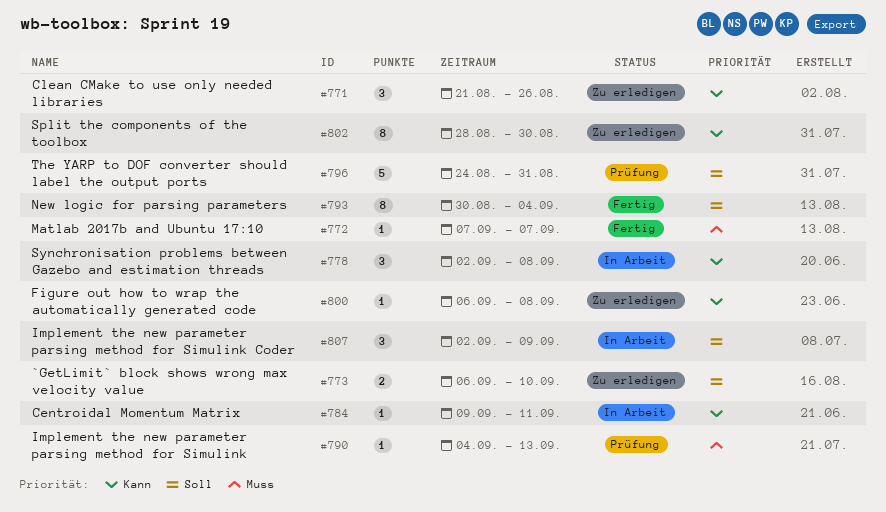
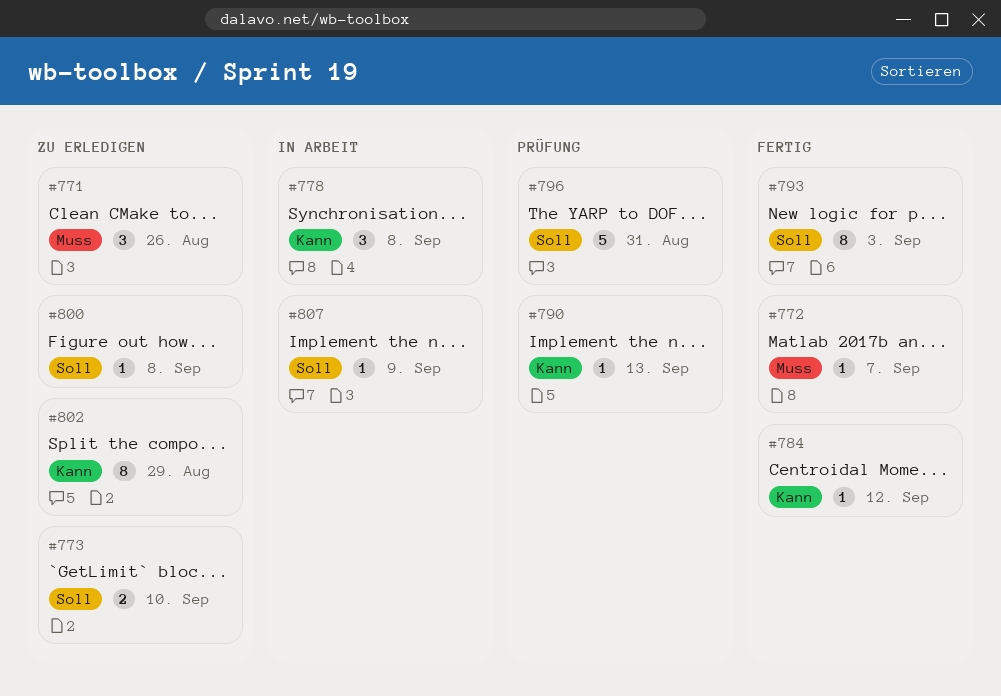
#771, priority: Kann -> Muss
#784, status: In Arbeit -> Fertig
#784, due: Sep 11 -> Sep 12
#790, priority: Muss -> Kann
#793, due: Sep 4 -> Sep 3
#800, priority: Kann -> Soll
#802, due: Aug 30 -> Aug 29
#807, estimate: 3 -> 1

